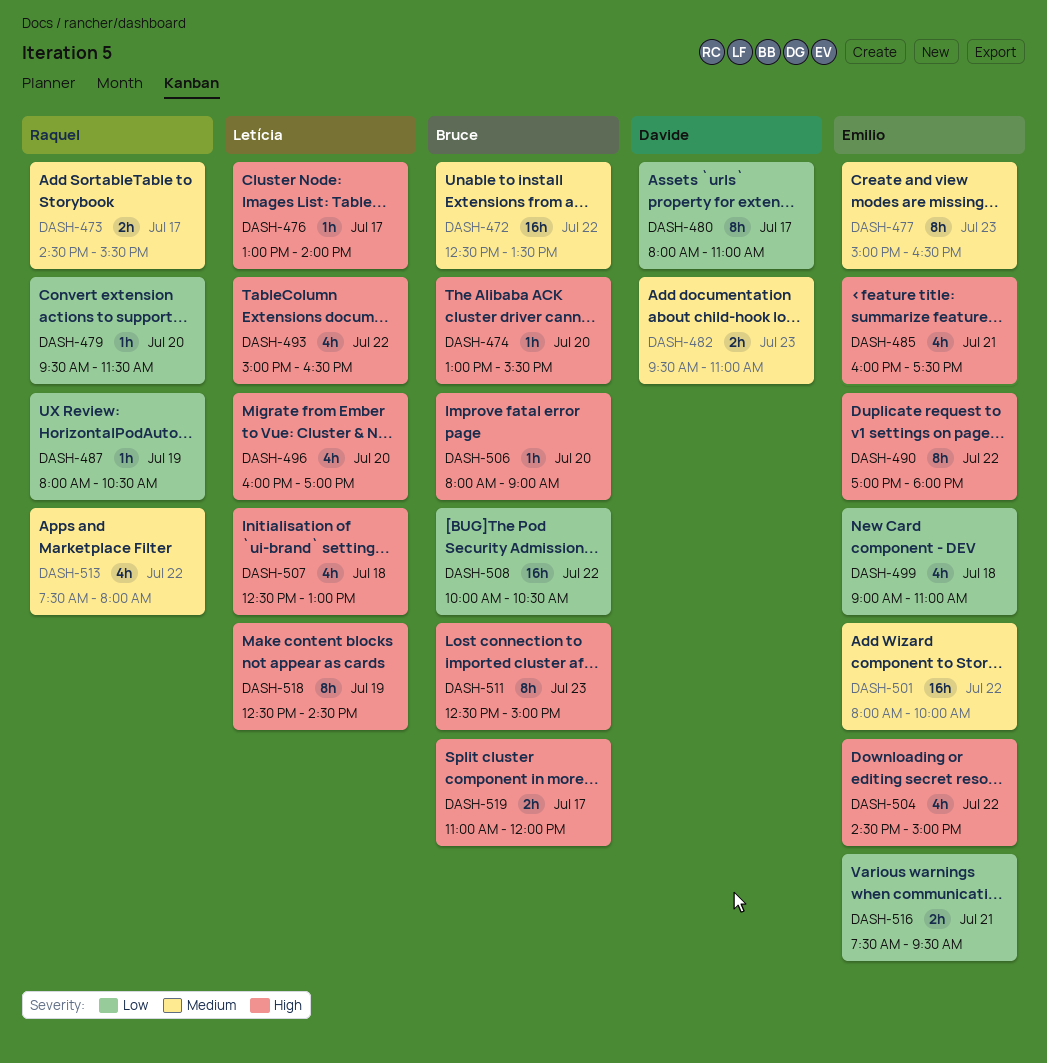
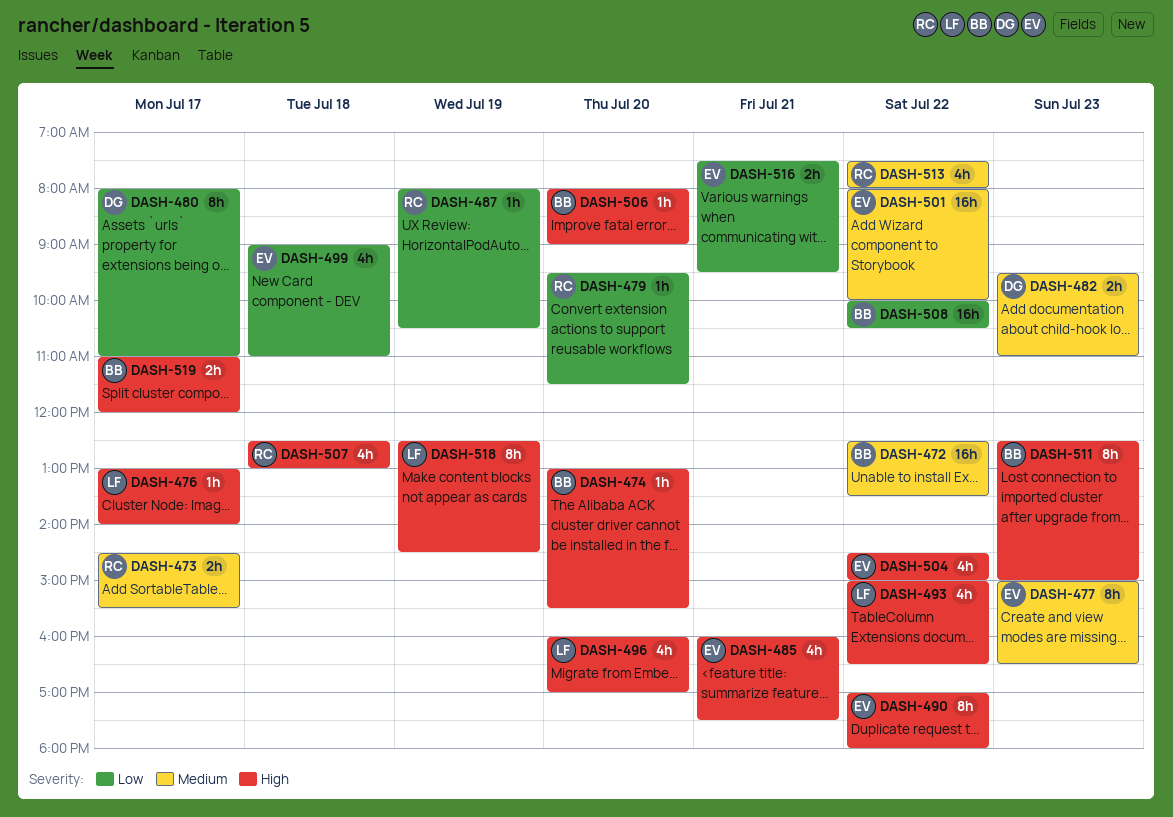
DASH-507, owner: Letícia -> Raquel

